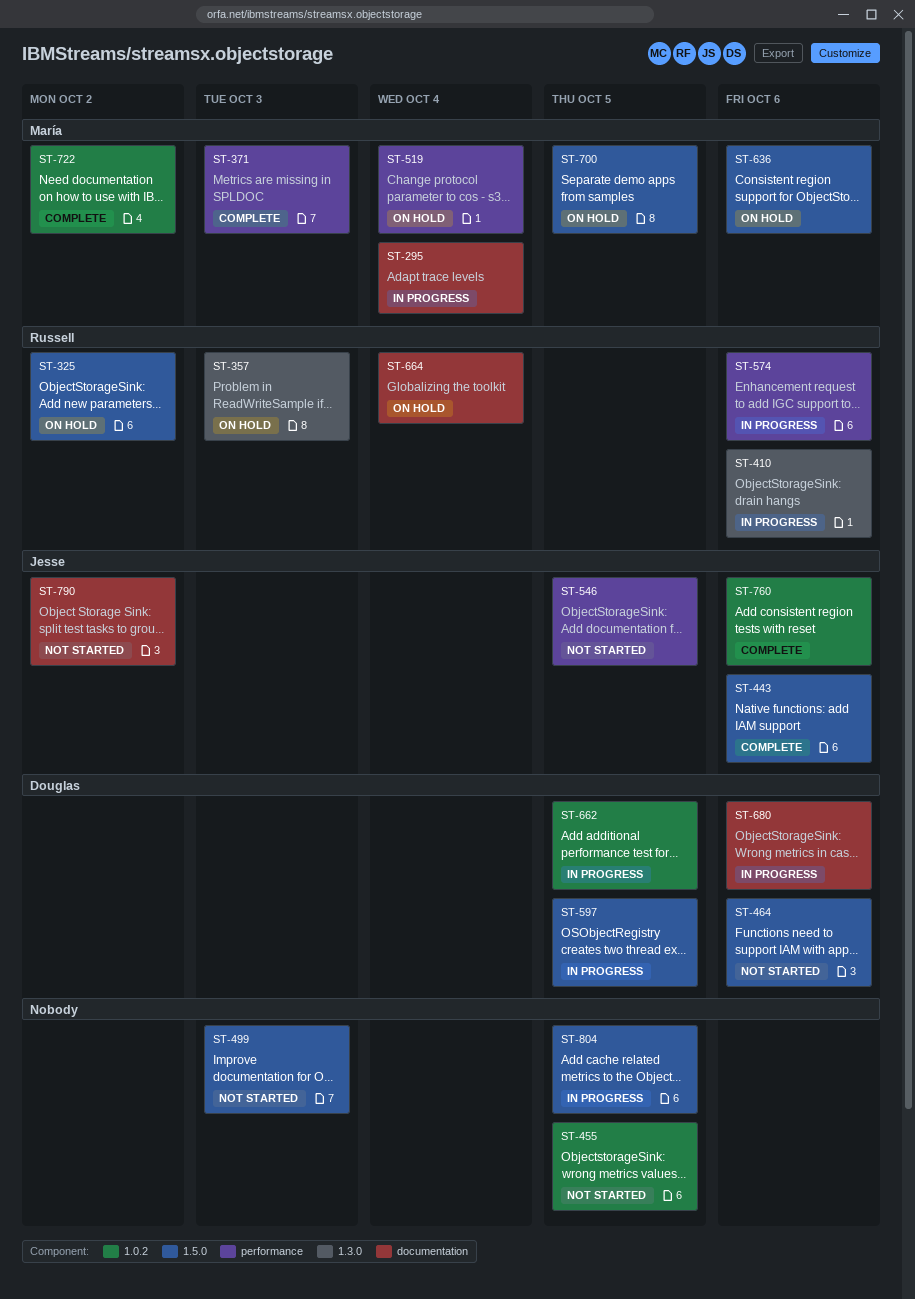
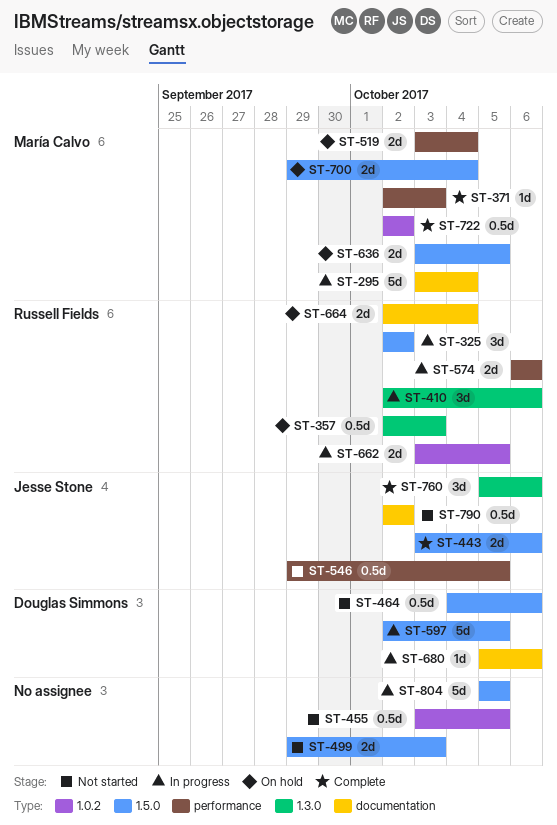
ST-325, status: On hold -> In progress
ST-636, due: Oct 6 -> Oct 5
ST-662, owner: Douglas Simmons -> Russell Fields
ST-700, due: Oct 5 -> Oct 4
ST-760, label: 1.0.2 -> 1.3.0

